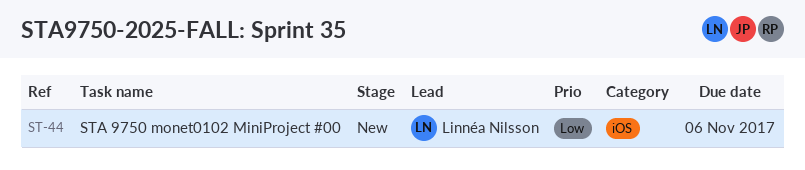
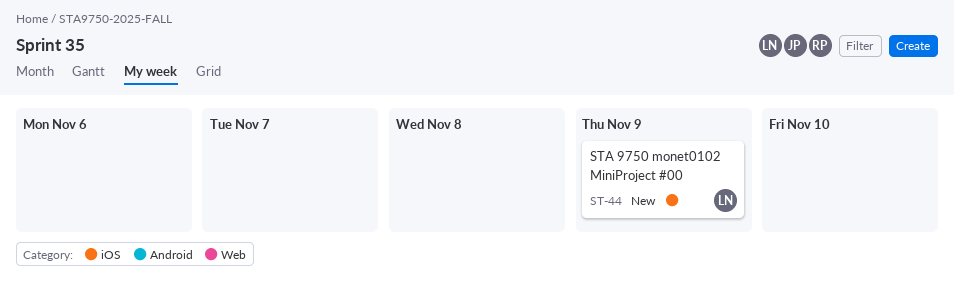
ST-44, due: Nov 6 -> Nov 9

